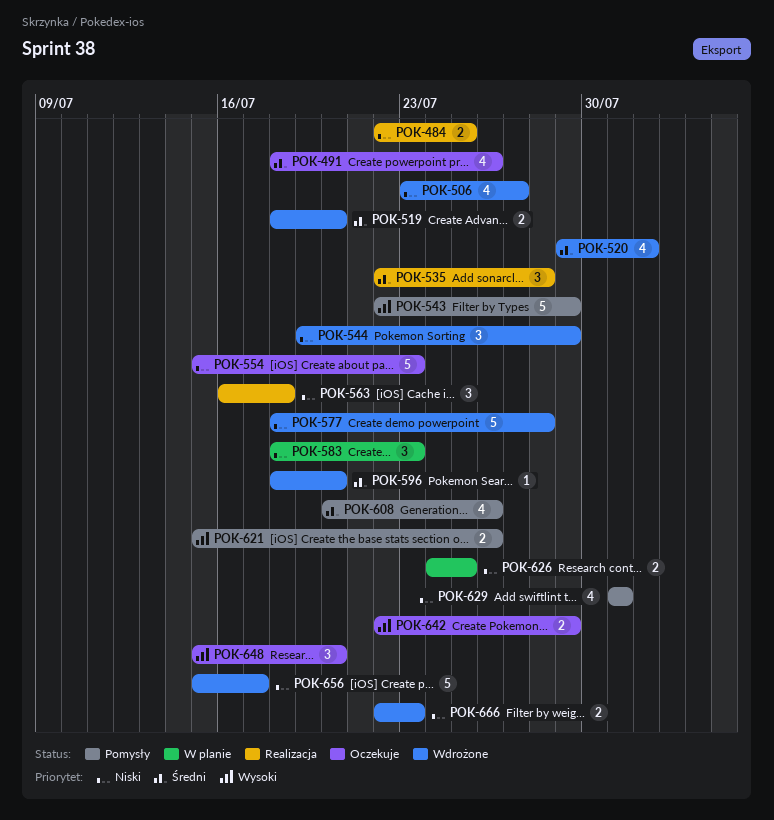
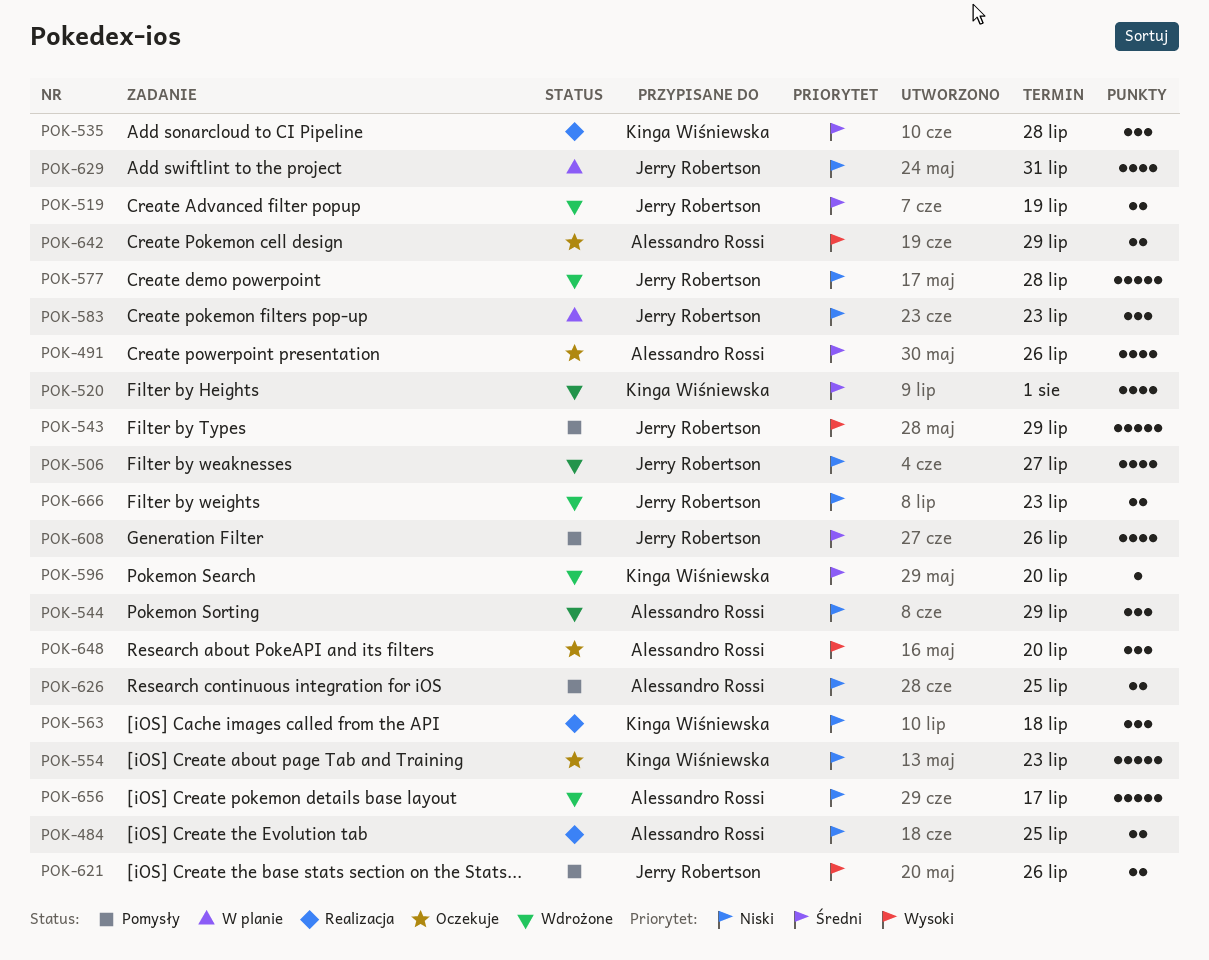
POK-519, due: Jul 20 -> Jul 19
POK-626, status: W planie -> Pomysły
POK-629, status: Pomysły -> W planie

